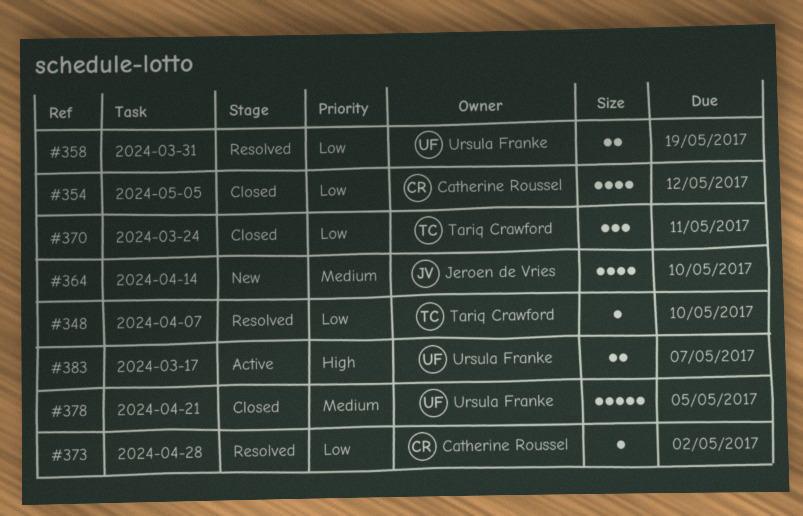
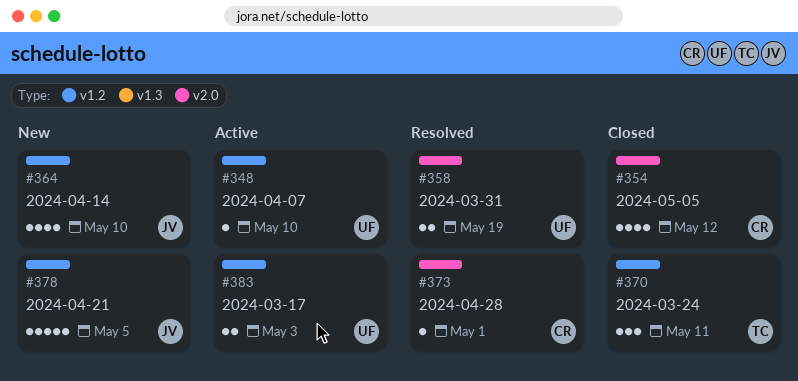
#348, status: Resolved -> Active
#348, owner: Tariq Crawford -> Ursula Franke
#373, due: May 2 -> May 1
#378, status: Closed -> New
#378, owner: Ursula Franke -> Jeroen de Vries
#383, due: May 7 -> May 3

